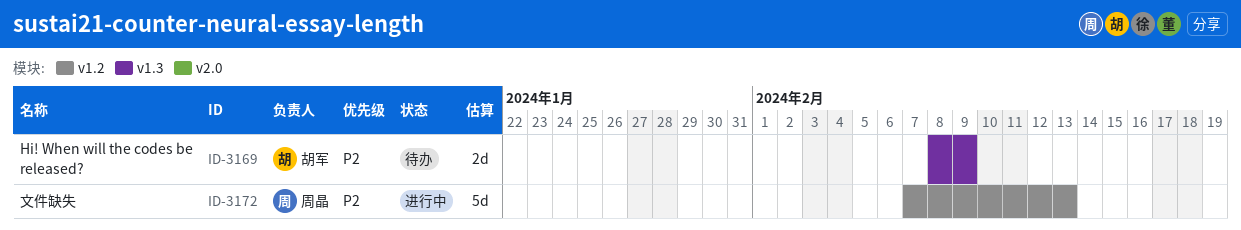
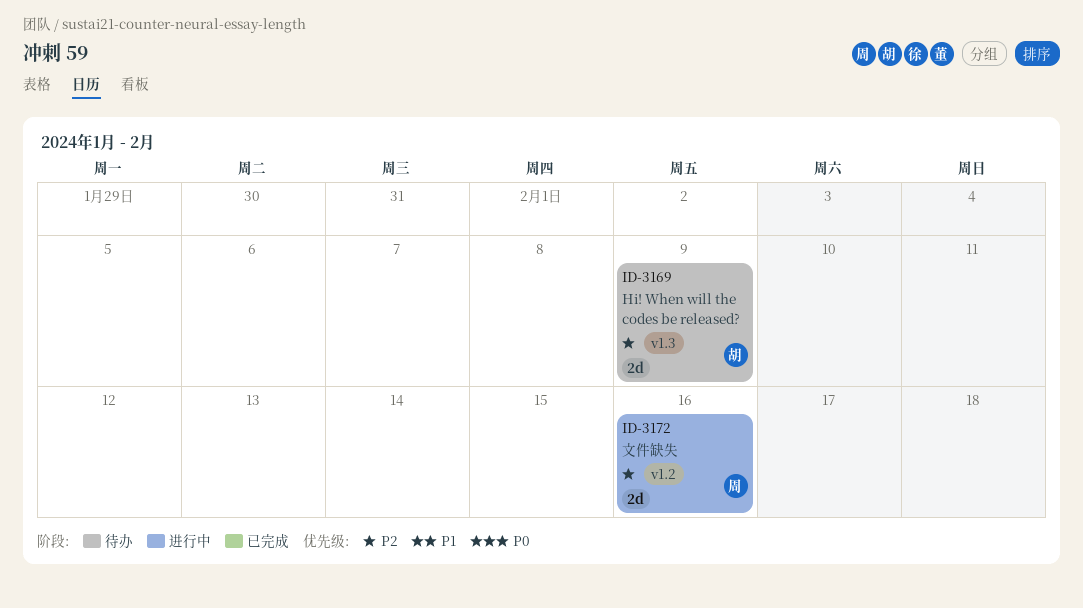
ID-3172, estimate: 5d -> 2d
ID-3172, due: Feb 13 -> Feb 16

